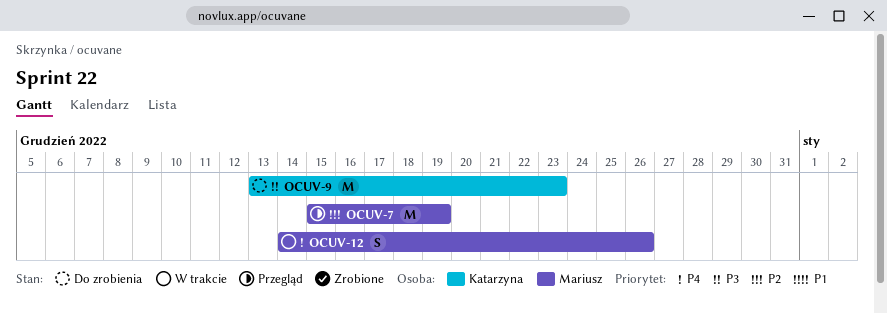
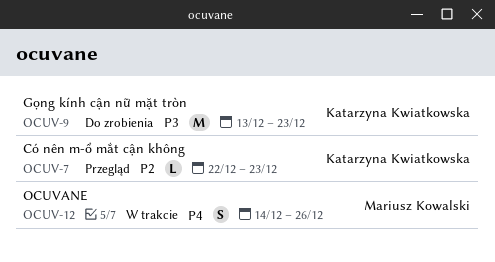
OCUV-7, owner: Mariusz Kowalski -> Katarzyna Kwiatkowska
OCUV-7, estimate: M -> L
OCUV-7, start: Dec 15 -> Dec 22
OCUV-7, due: Dec 19 -> Dec 23

